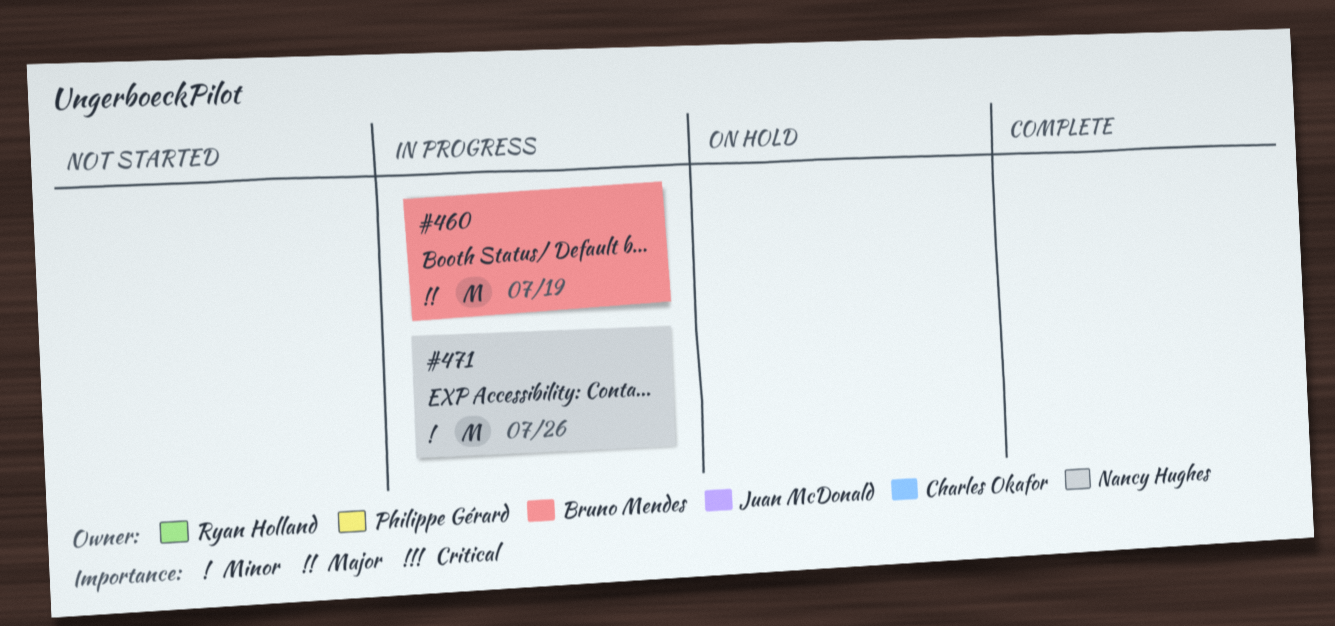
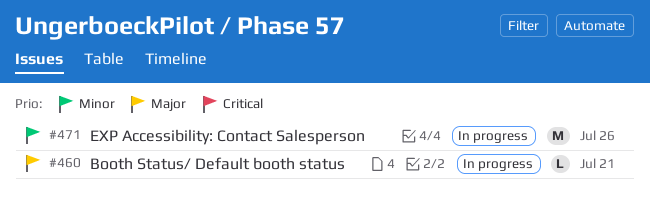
#460, estimate: M -> L
#460, due: Jul 19 -> Jul 21

